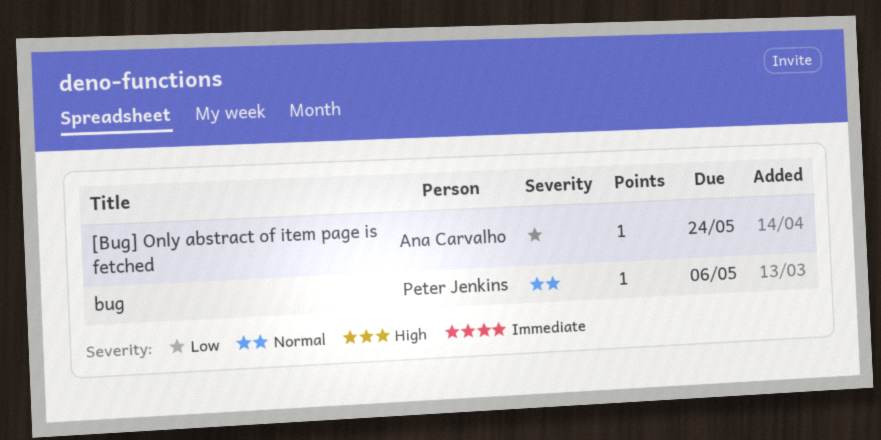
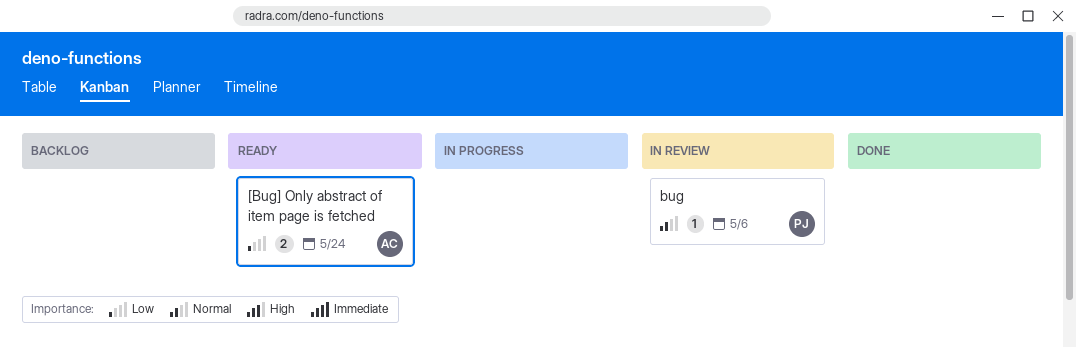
[Bug] Only abstract of item page is fetched, estimate: 1 -> 2

